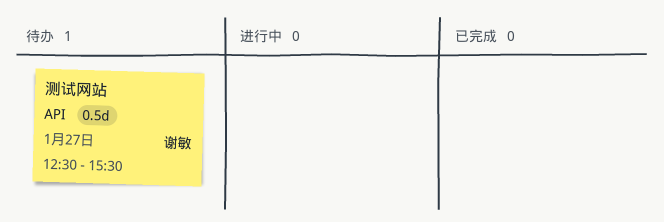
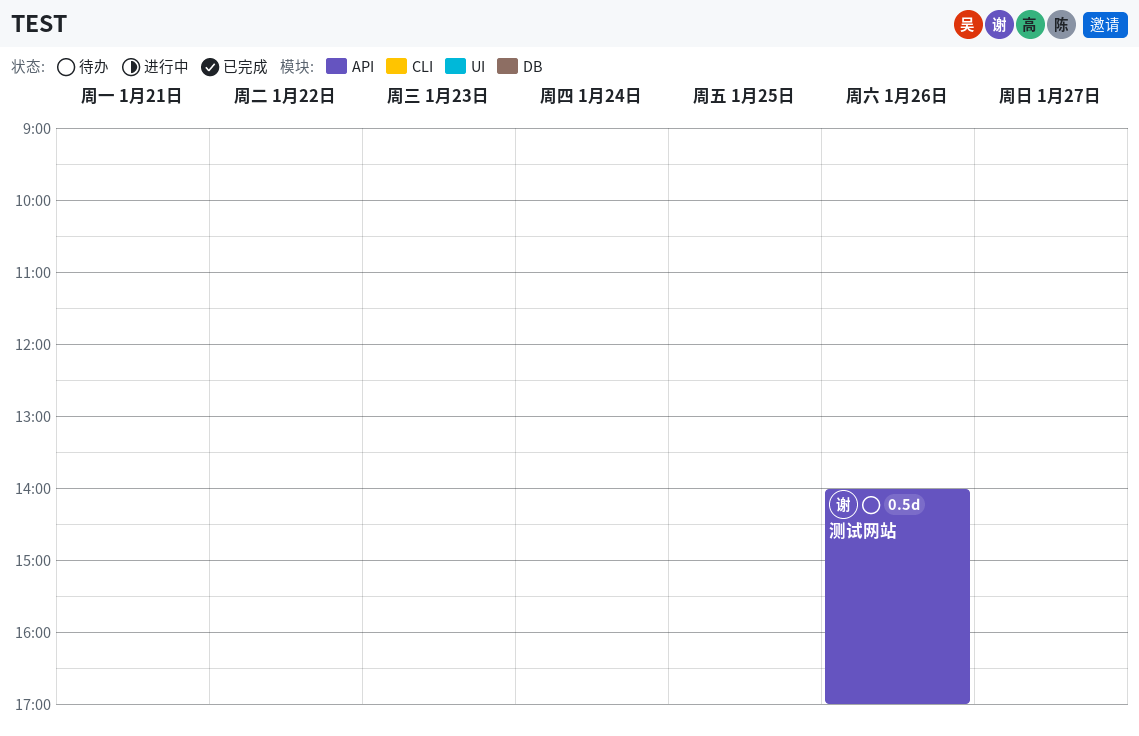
测试网站, day: Jan 27 -> Jan 26
测试网站, begins: 12:30 -> 14:00
测试网站, ends: 15:30 -> 17:00

